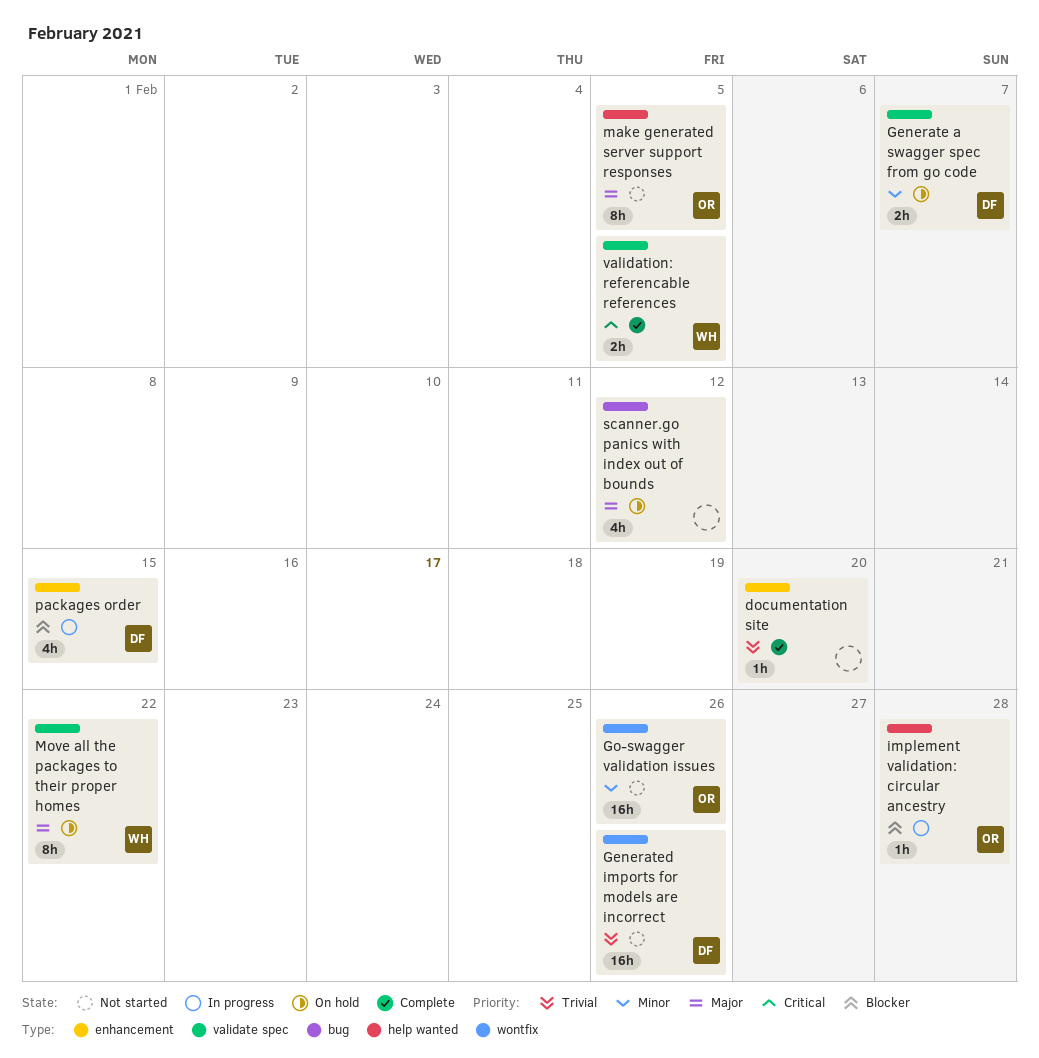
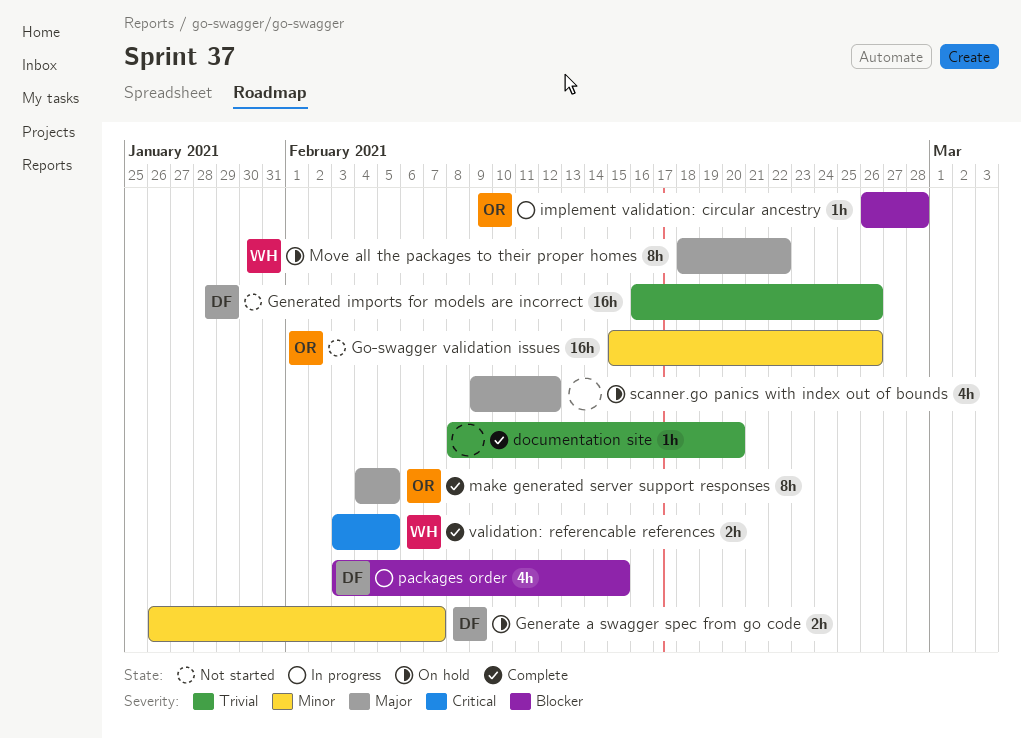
make generated server support responses, status: Not started -> Complete

